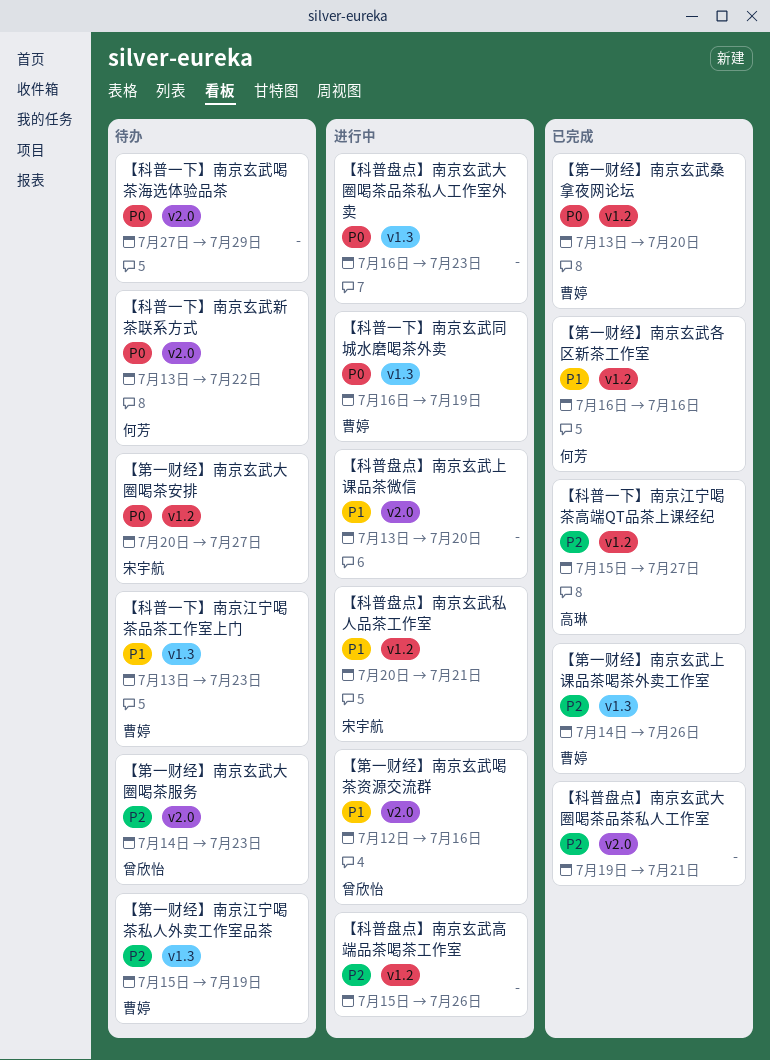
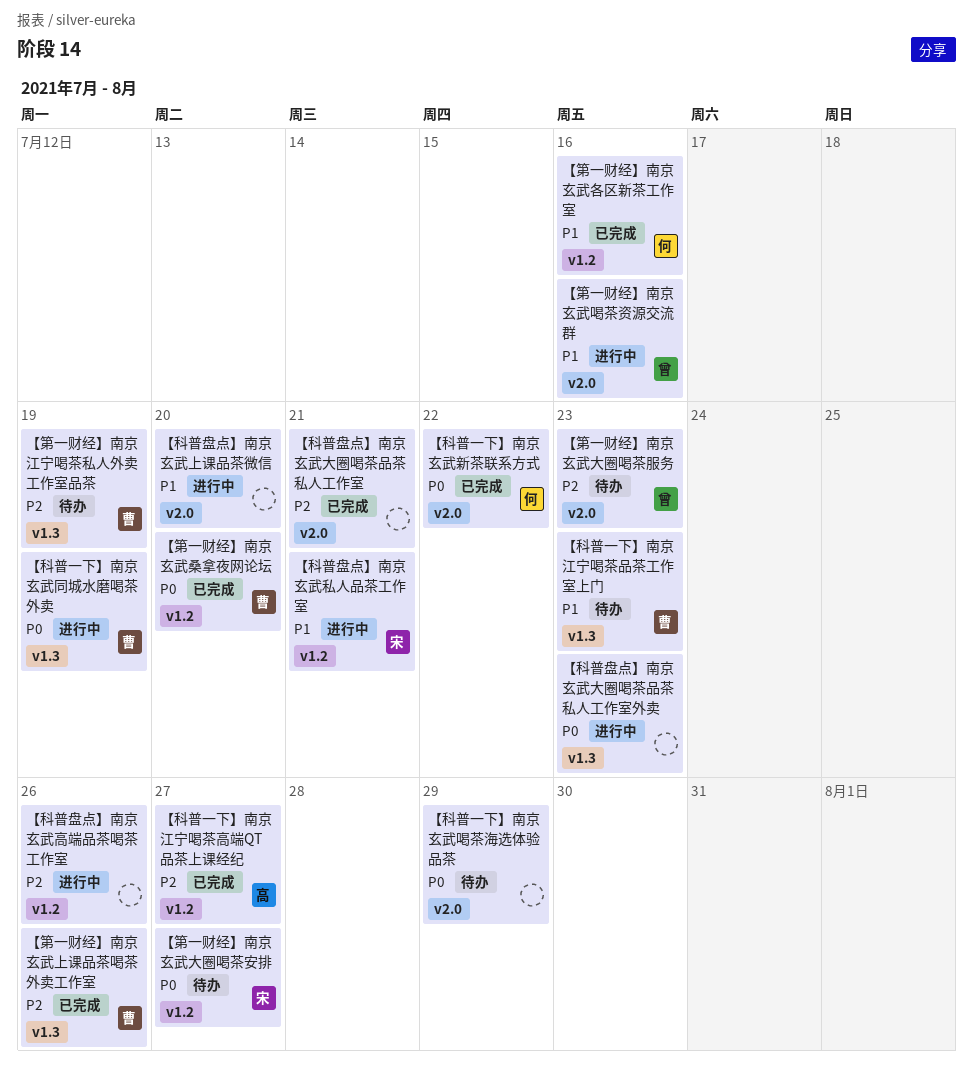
【科普一下】南京玄武新茶联系方式, status: 待办 -> 已完成

